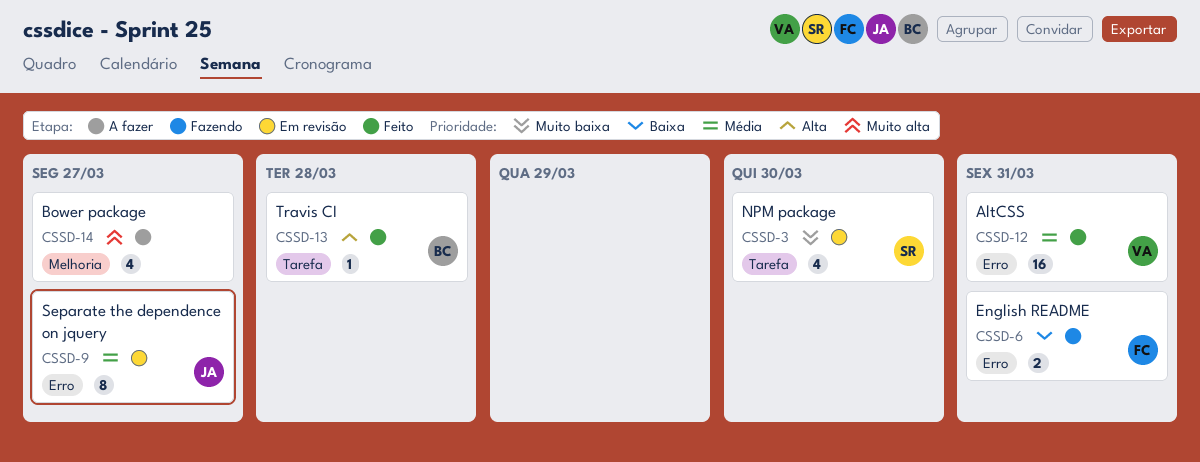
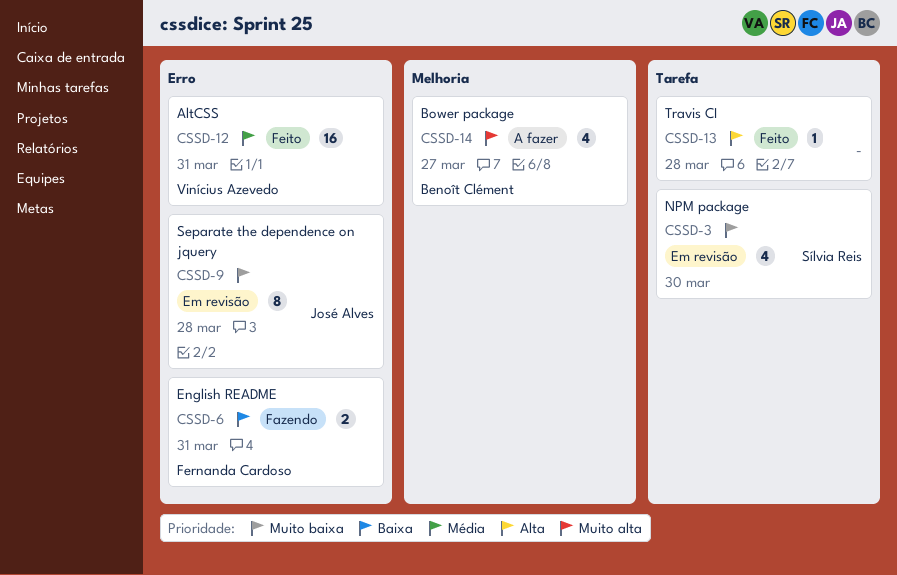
CSSD-9, priority: Média -> Muito baixa
CSSD-9, due: Mar 27 -> Mar 28
CSSD-13, owner: Benoît Clément -> none
CSSD-14, owner: none -> Benoît Clément

